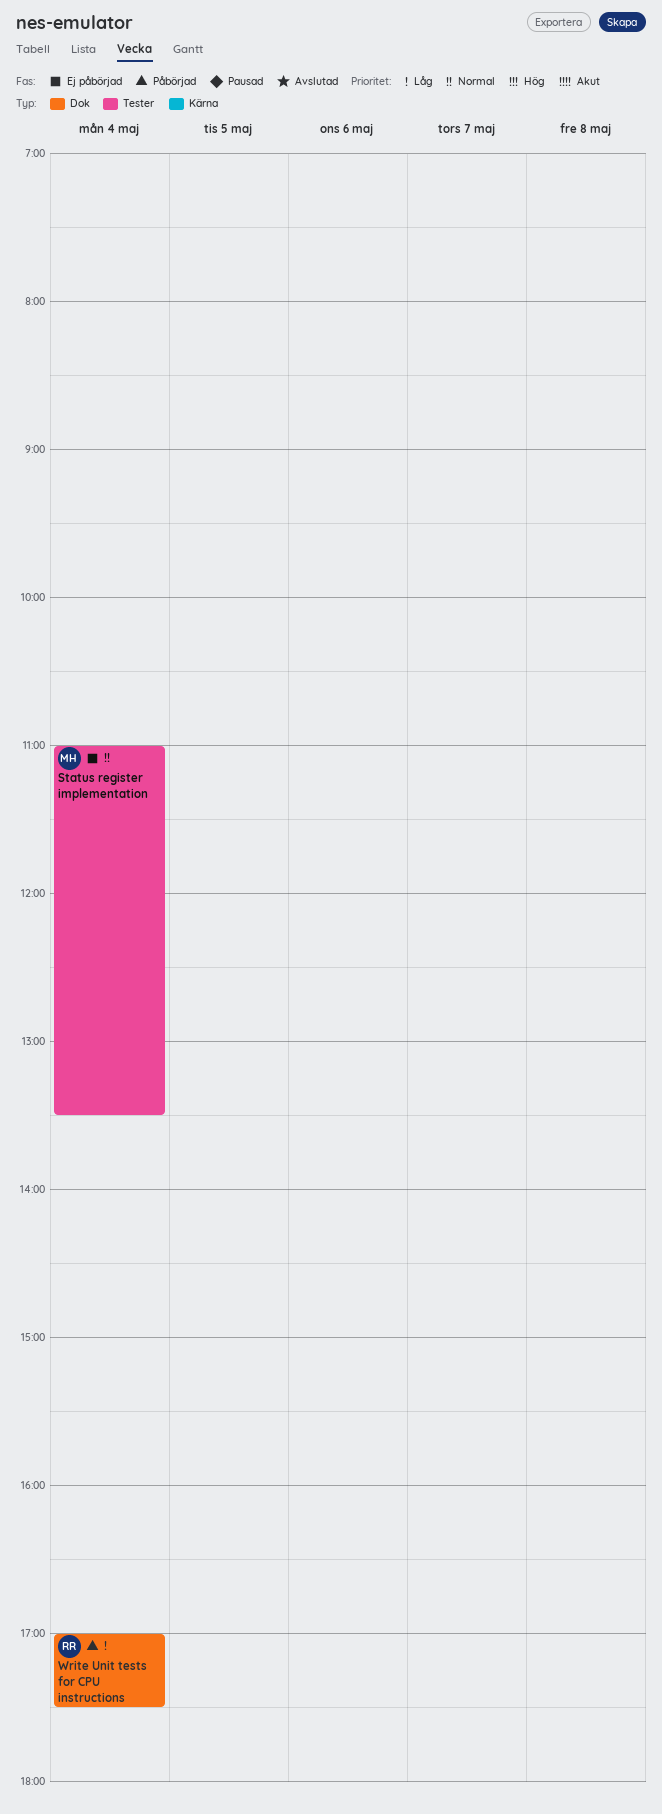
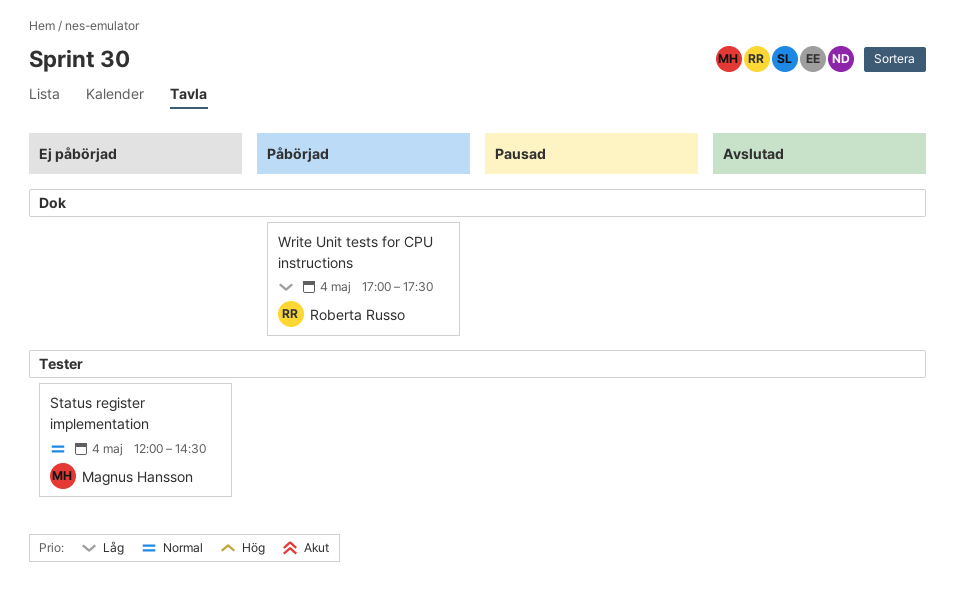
Status register implementation, begins: 11:00 -> 12:00
Status register implementation, ends: 13:30 -> 14:30

